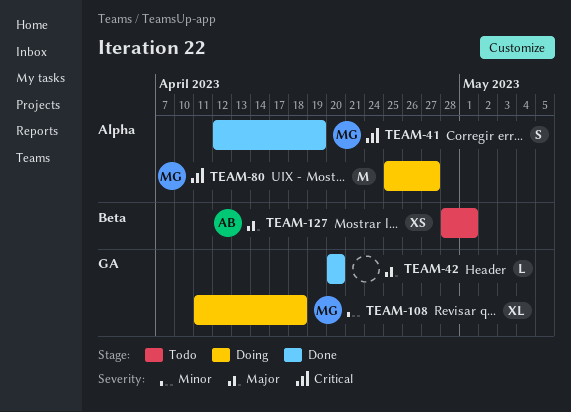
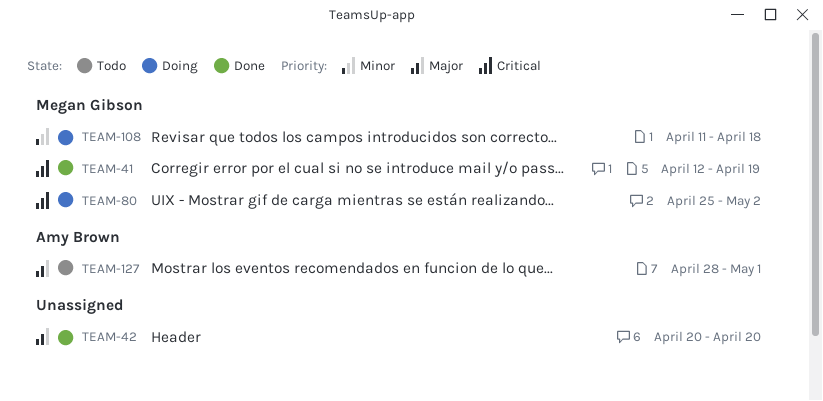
TEAM-80, due: Apr 27 -> May 2

